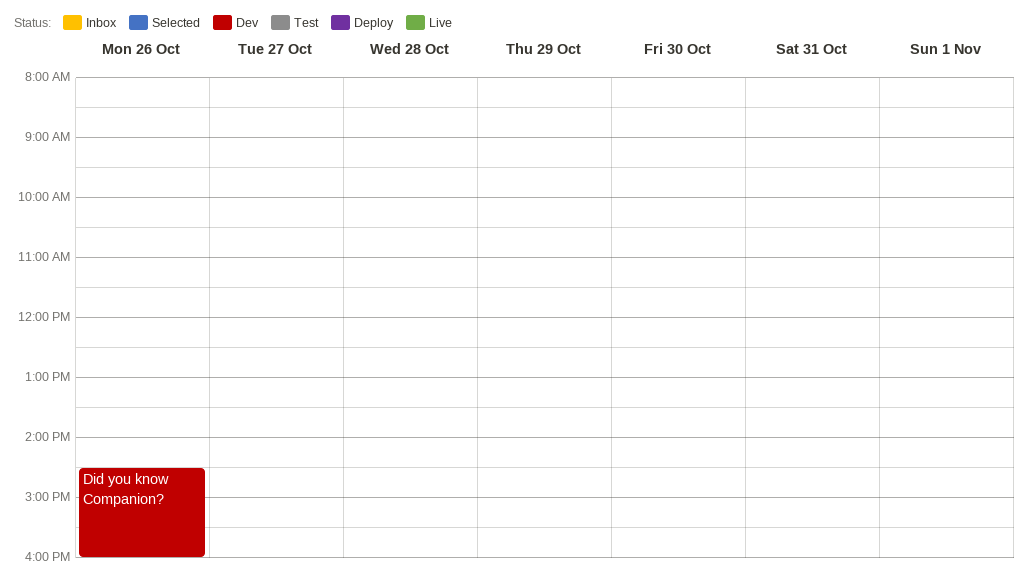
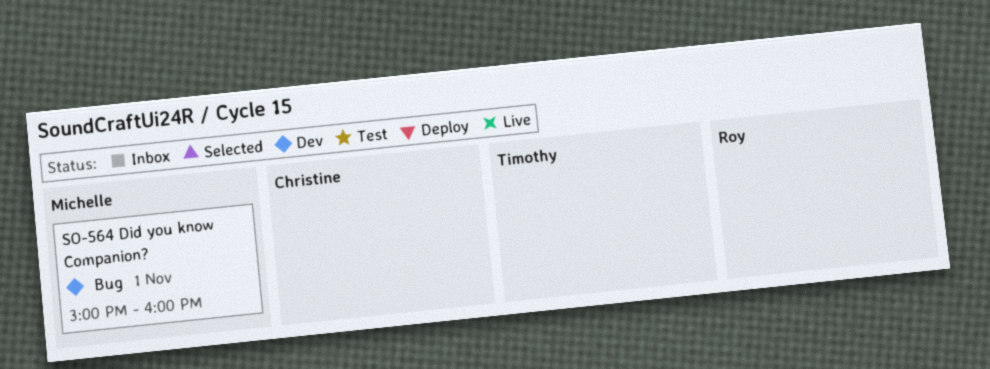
Did you know Companion?, day: Oct 26 -> Nov 1
Did you know Companion?, begins: 14:30 -> 15:00

